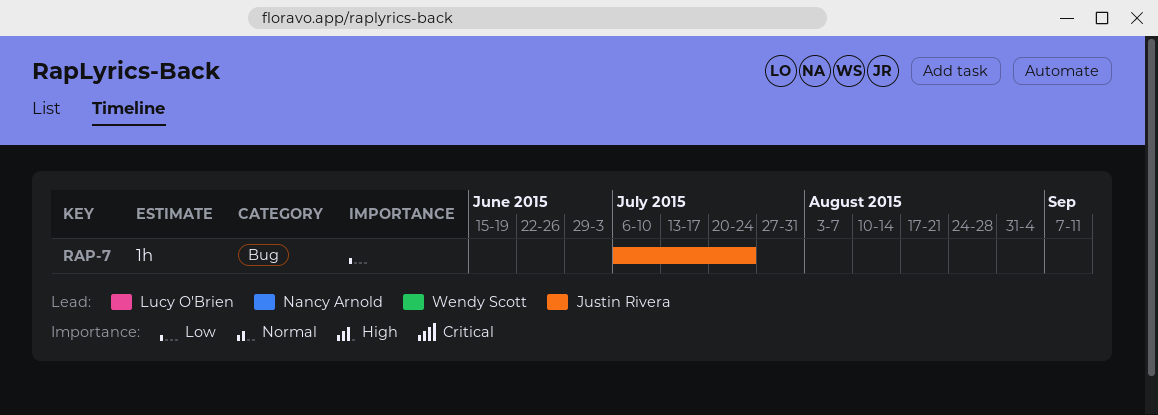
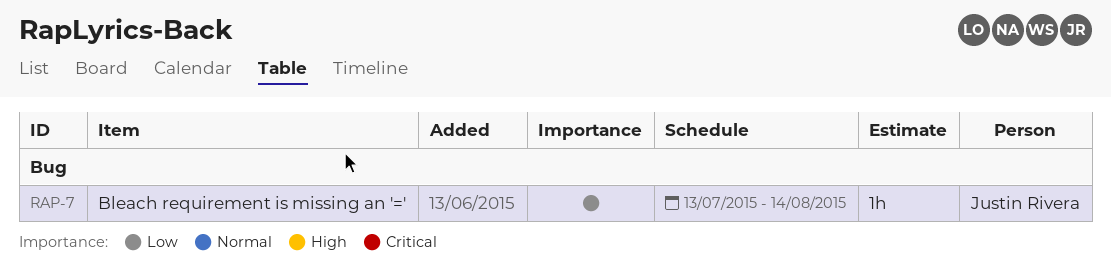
RAP-7, start: Jul 6 -> Jul 13
RAP-7, due: Jul 24 -> Aug 14

